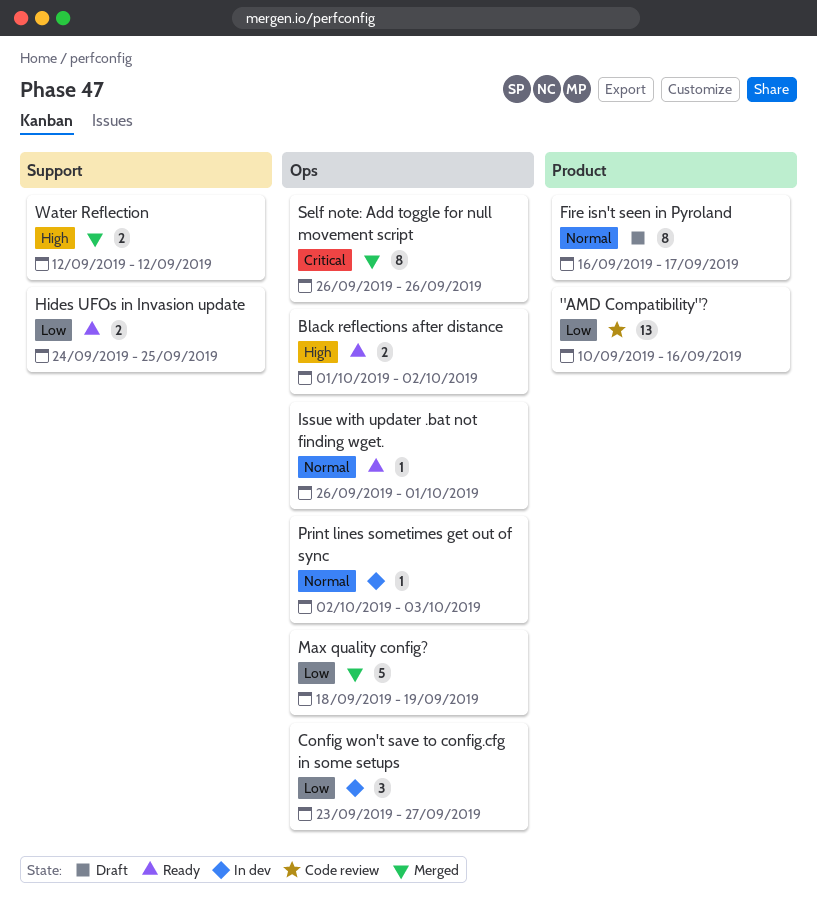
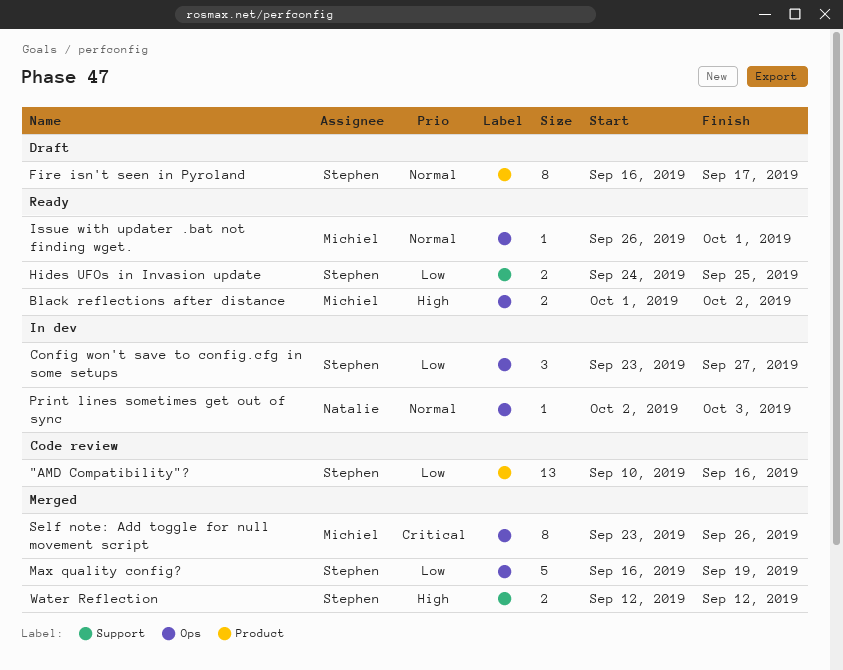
Max quality config?, start: Sep 18 -> Sep 16
Self note: Add toggle for null movement script, start: Sep 26 -> Sep 23

